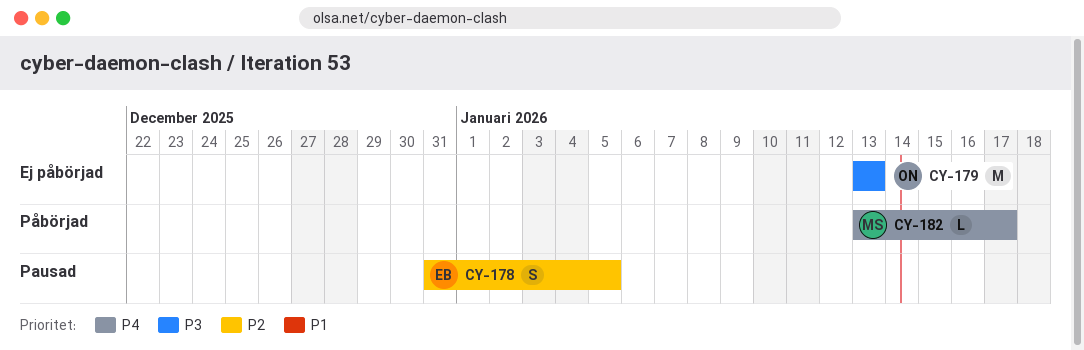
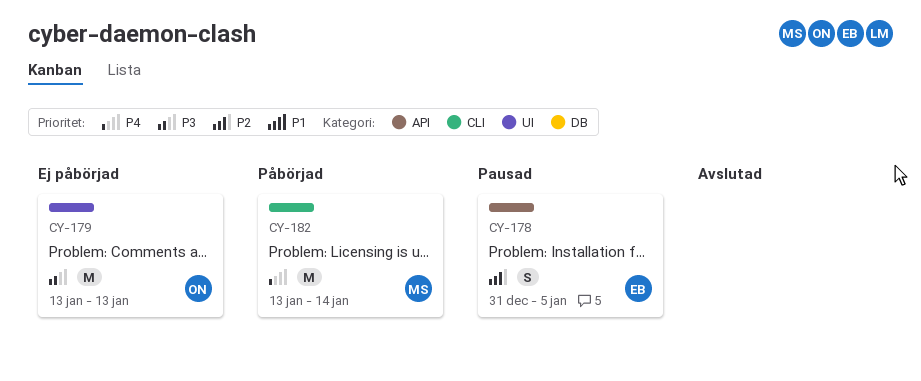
CY-182, estimate: L -> M
CY-182, due: Jan 17 -> Jan 14

